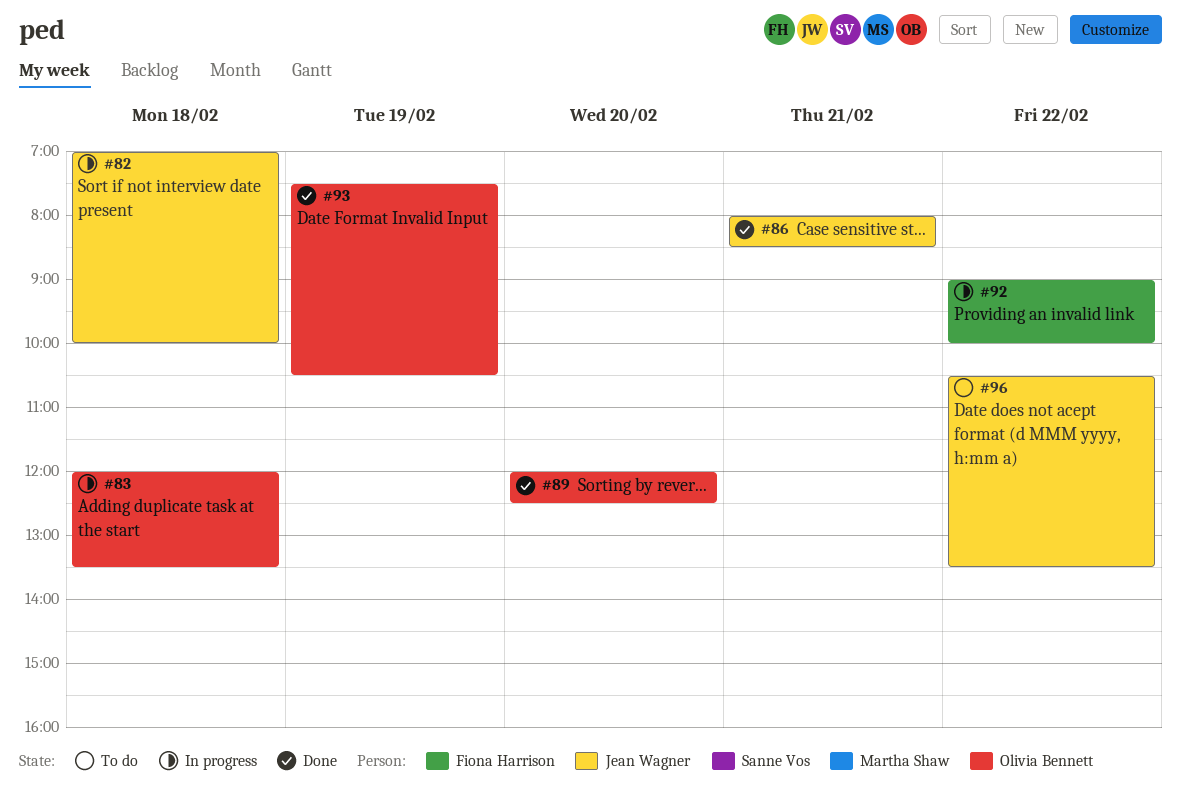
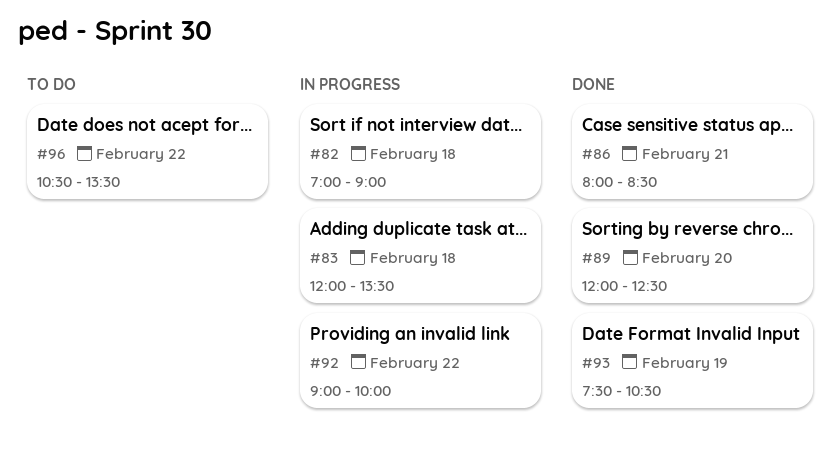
#82, ends: 10:00 -> 09:00

